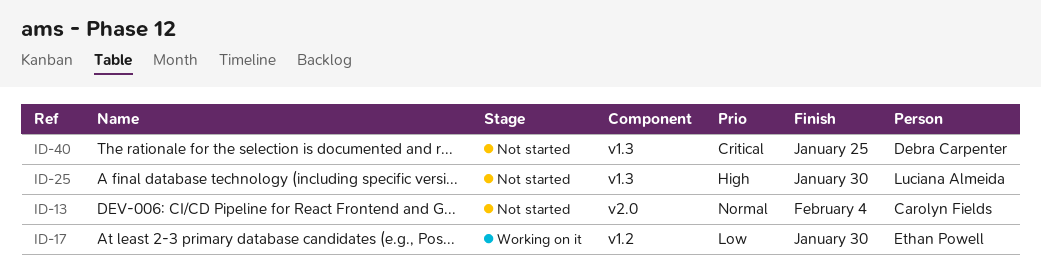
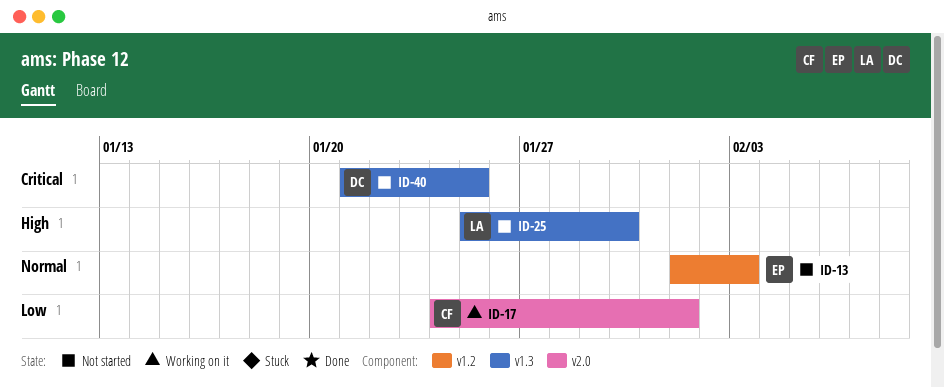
ID-13, owner: Carolyn Fields -> Ethan Powell
ID-13, label: v2.0 -> v1.2
ID-13, due: Feb 4 -> Feb 3
ID-17, owner: Ethan Powell -> Carolyn Fields
ID-17, label: v1.2 -> v2.0
ID-17, due: Jan 30 -> Feb 1

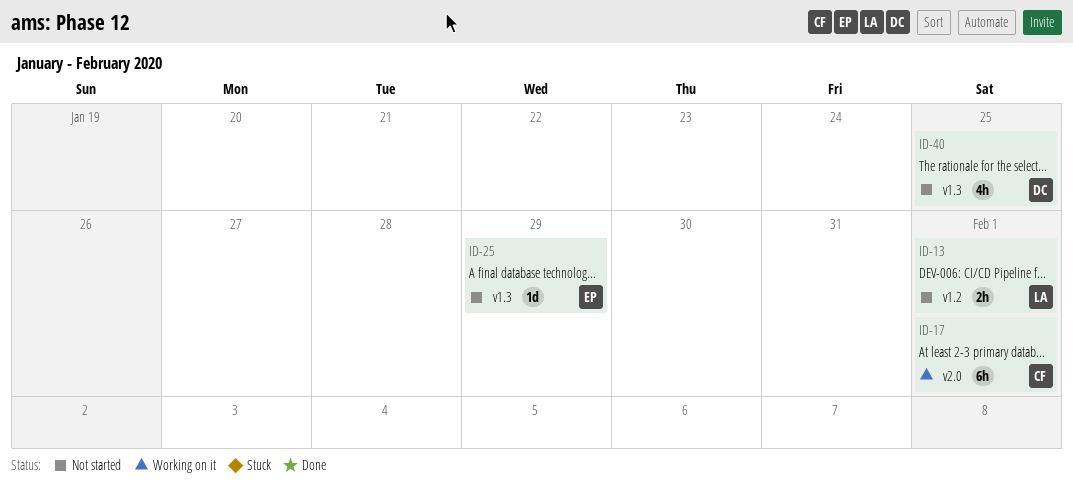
ID-13, owner: EP -> LA
ID-13, due: Feb 3 -> Feb 1
ID-25, owner: LA -> EP
ID-25, due: Jan 30 -> Jan 29

